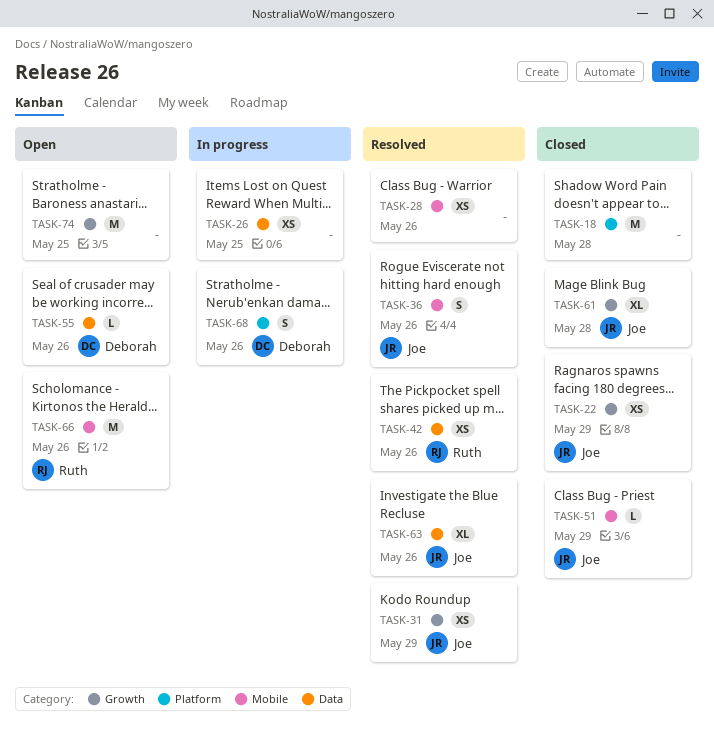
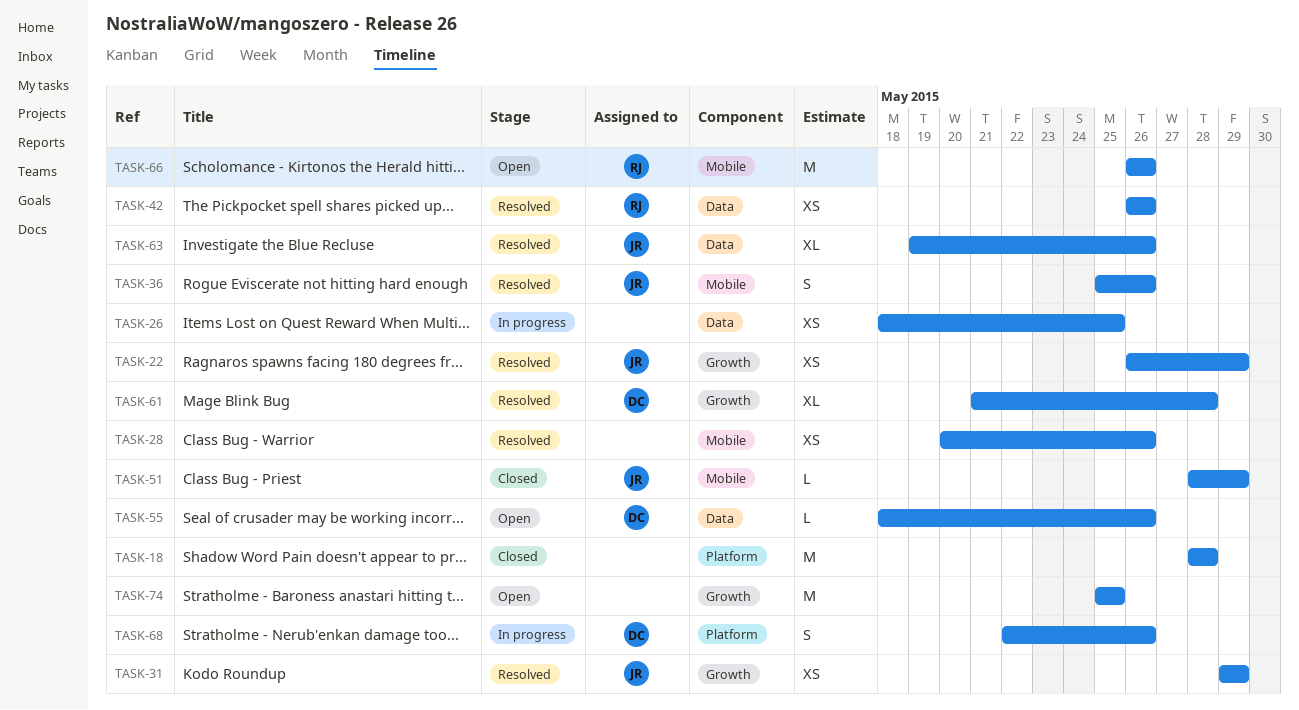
TASK-22, status: Closed -> Resolved
TASK-61, status: Closed -> Resolved
TASK-61, owner: Joe -> Deborah

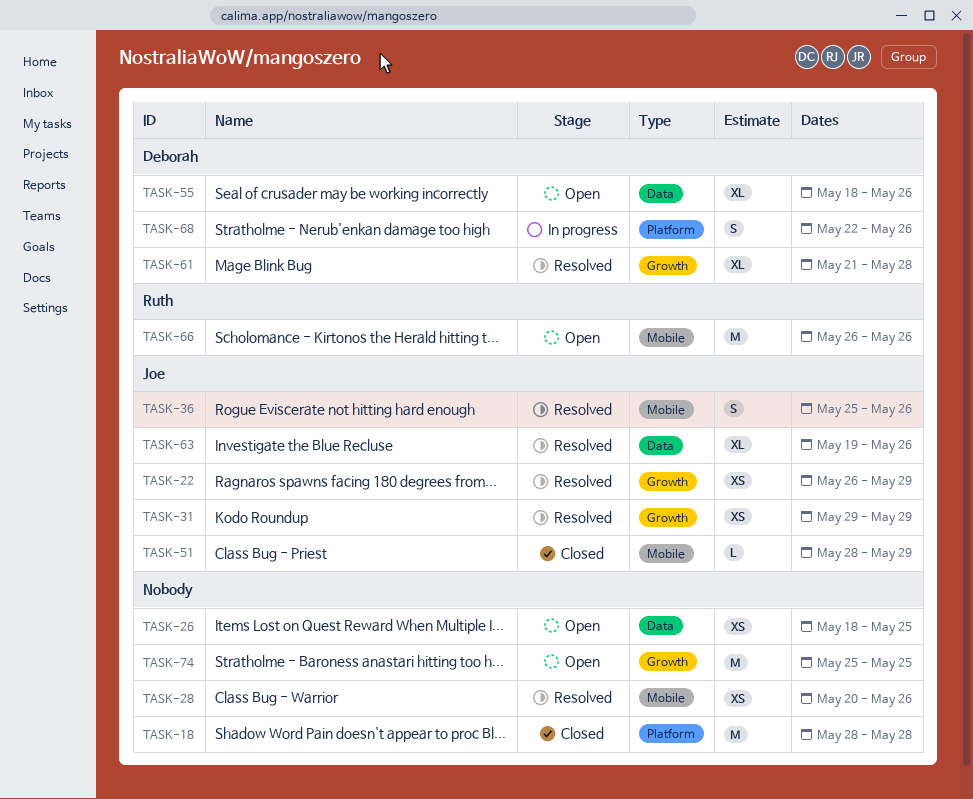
TASK-26, status: In progress -> Open
TASK-42: present -> none
TASK-55, estimate: L -> XL

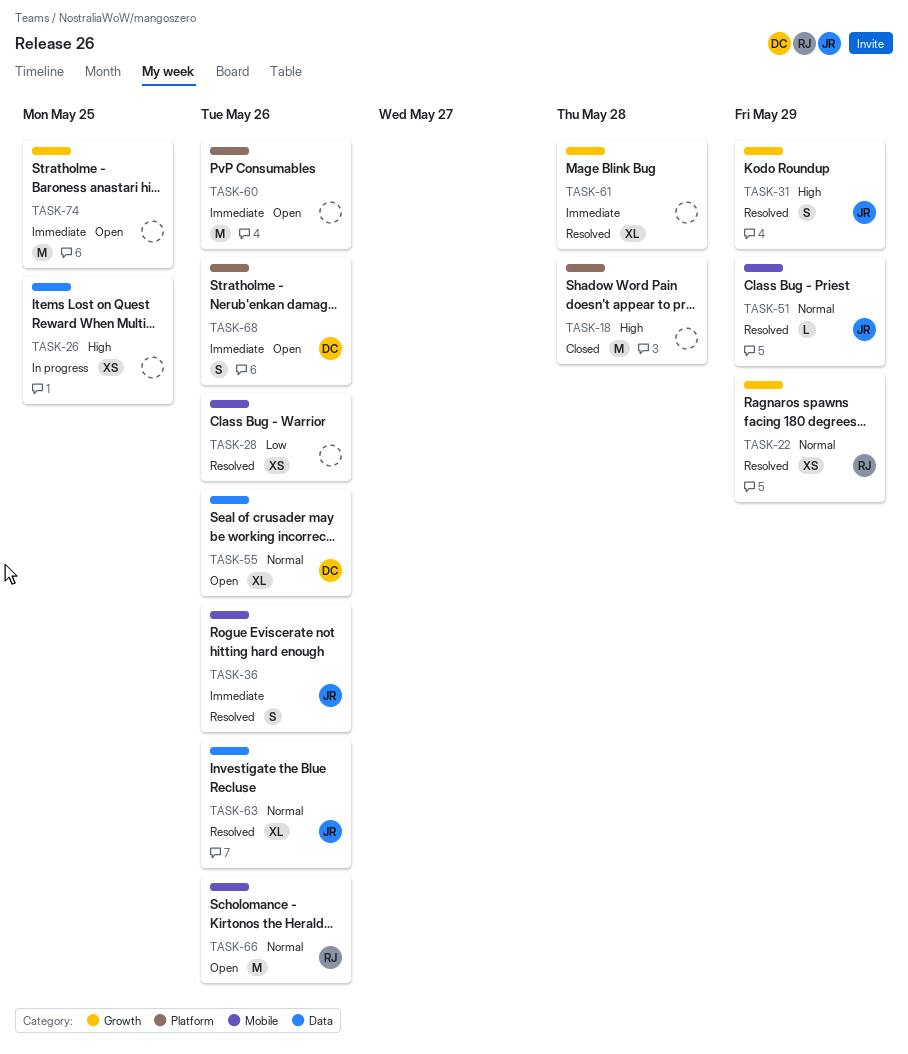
TASK-22, owner: Joe -> Ruth
TASK-26, status: Open -> In progress
TASK-31, estimate: XS -> S
TASK-51, status: Closed -> Resolved
TASK-60: none -> present
TASK-61, owner: Deborah -> none
TASK-68, status: In progress -> Open

